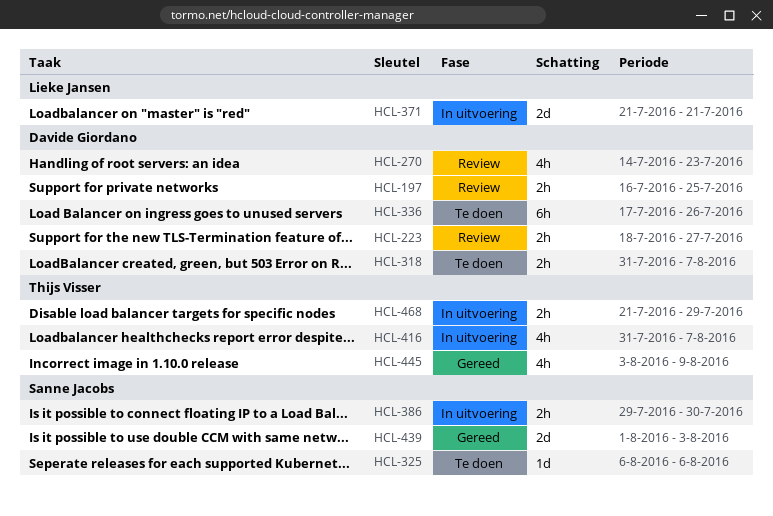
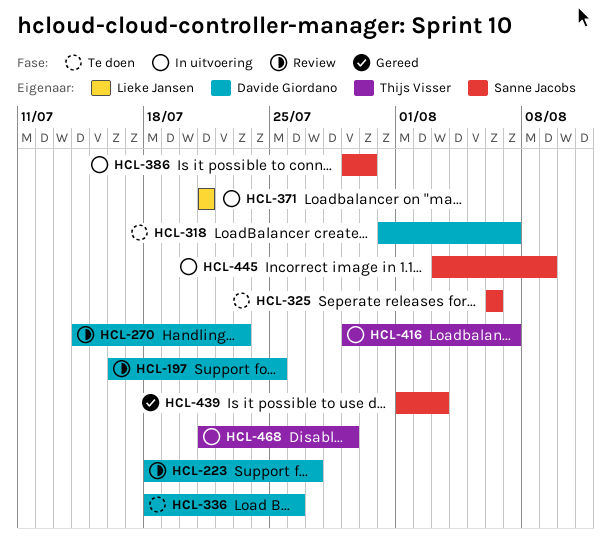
HCL-336, start: Jul 17 -> Jul 18
HCL-416, start: Jul 31 -> Jul 29
HCL-445, status: Gereed -> In uitvoering
HCL-445, owner: Thijs Visser -> Sanne Jacobs

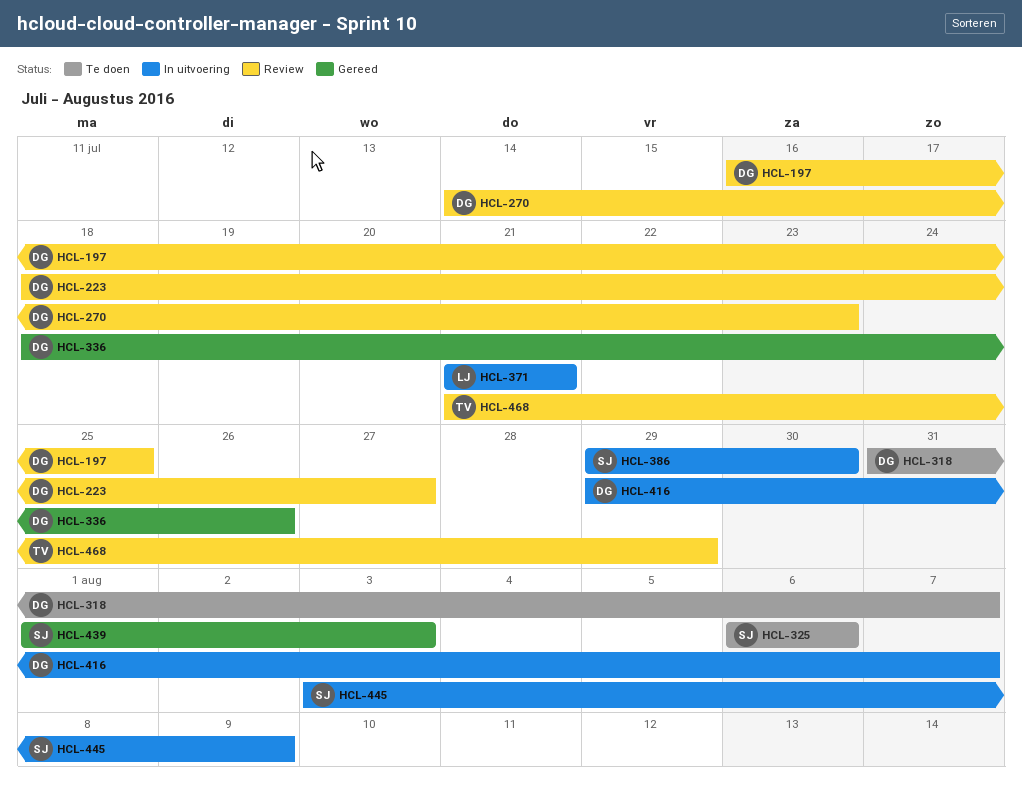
HCL-336, status: Te doen -> Gereed
HCL-416, owner: Thijs Visser -> Davide Giordano
HCL-468, status: In uitvoering -> Review

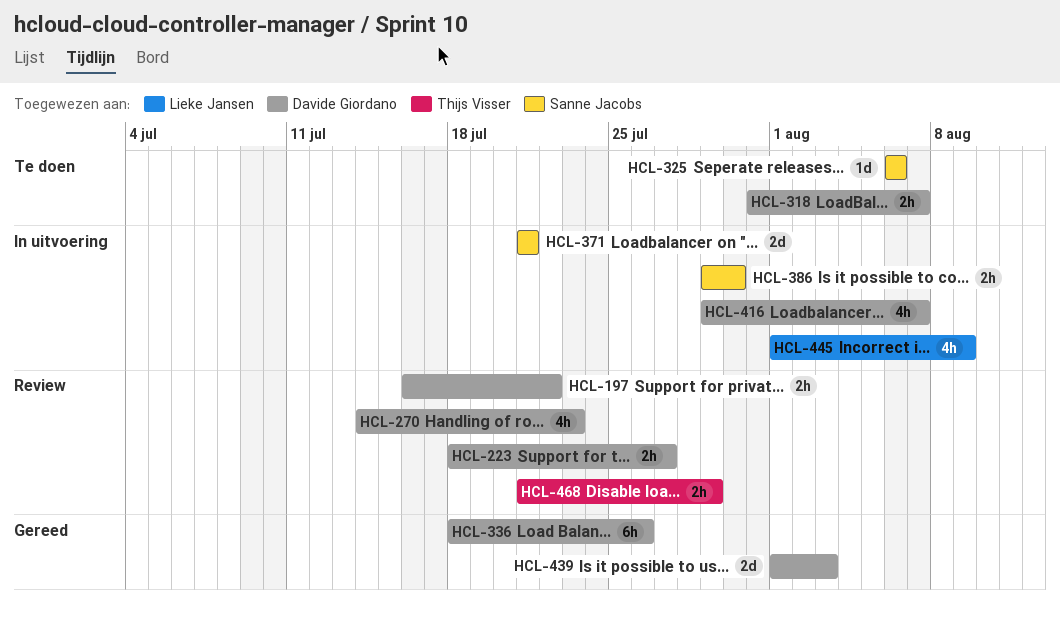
HCL-197, due: Jul 25 -> Jul 22
HCL-371, owner: Lieke Jansen -> Sanne Jacobs
HCL-439, owner: Sanne Jacobs -> Davide Giordano
HCL-445, owner: Sanne Jacobs -> Lieke Jansen
HCL-445, start: Aug 3 -> Aug 1

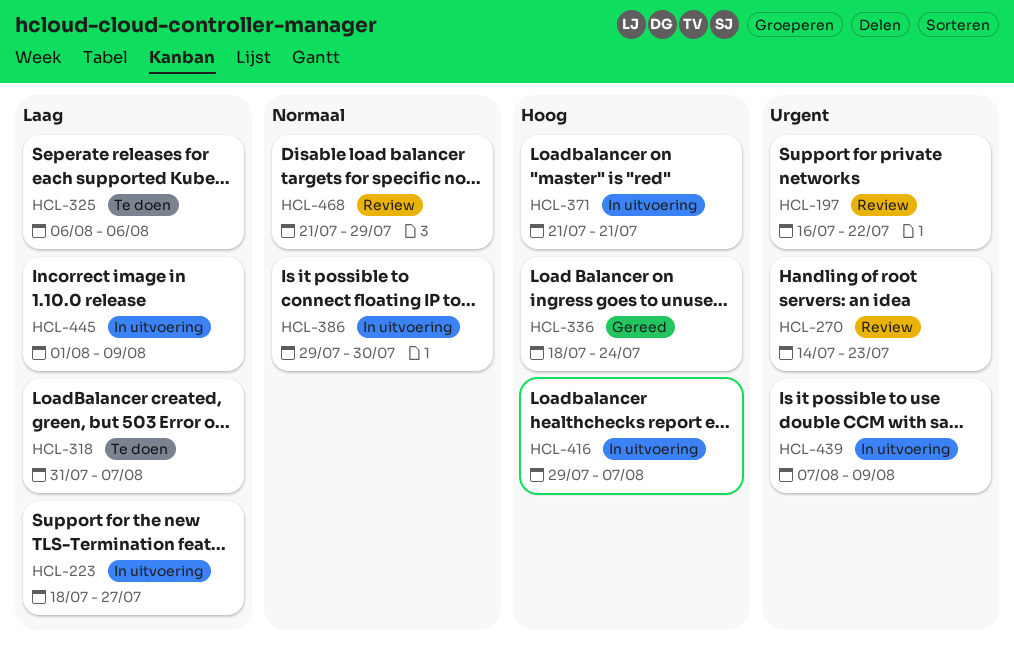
HCL-223, status: Review -> In uitvoering
HCL-336, due: Jul 26 -> Jul 24
HCL-439, status: Gereed -> In uitvoering
HCL-439, start: Aug 1 -> Aug 7
HCL-439, due: Aug 3 -> Aug 9

